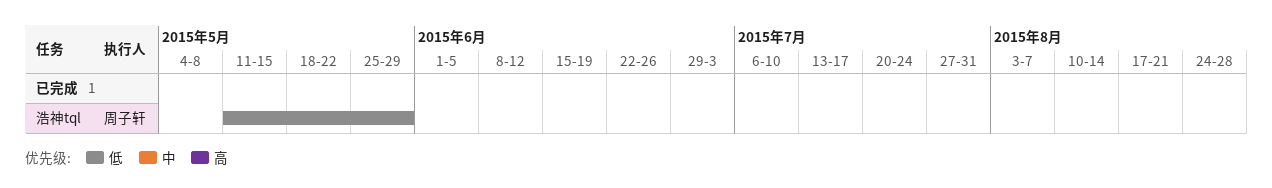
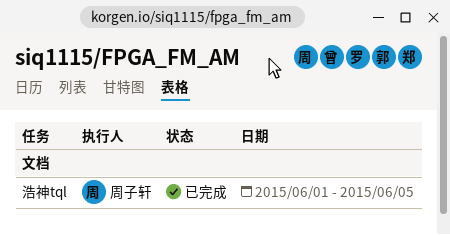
浩神tql, start: May 11 -> Jun 1
浩神tql, due: May 29 -> Jun 5

